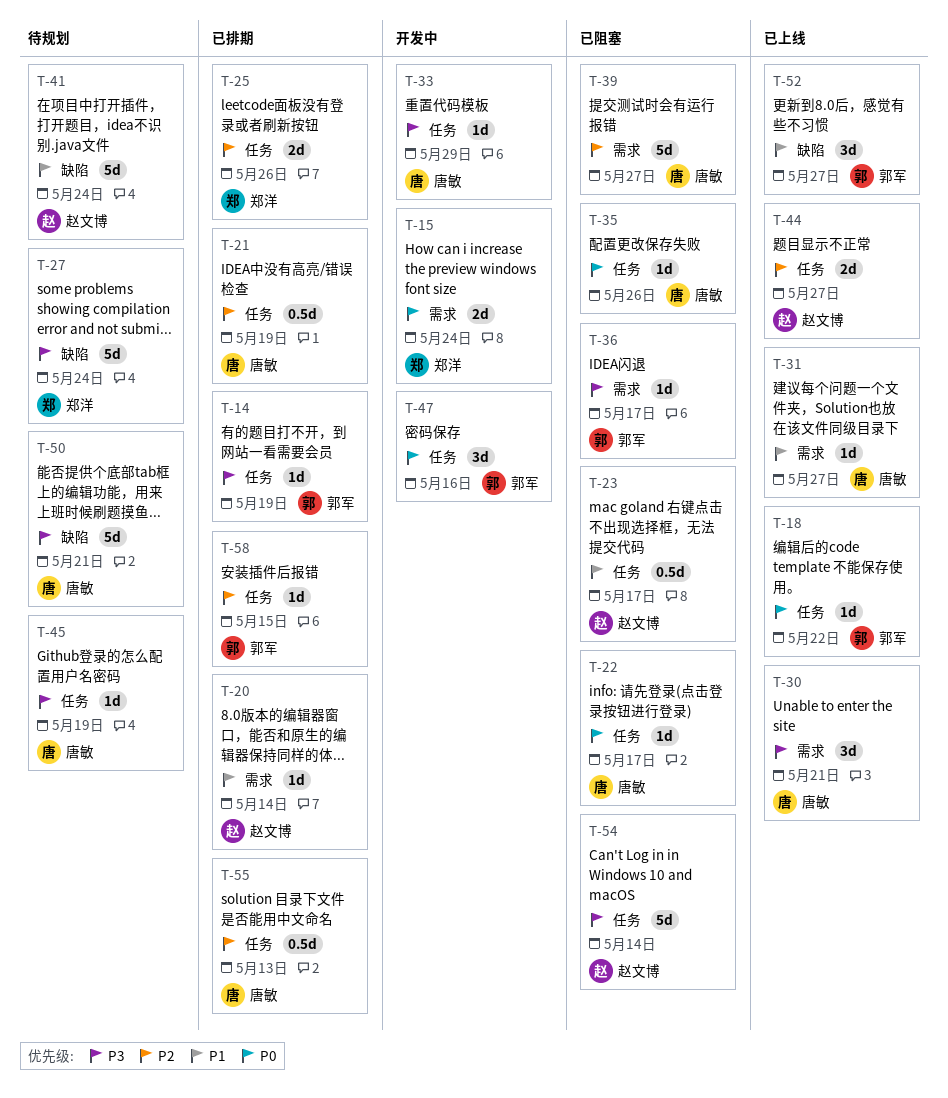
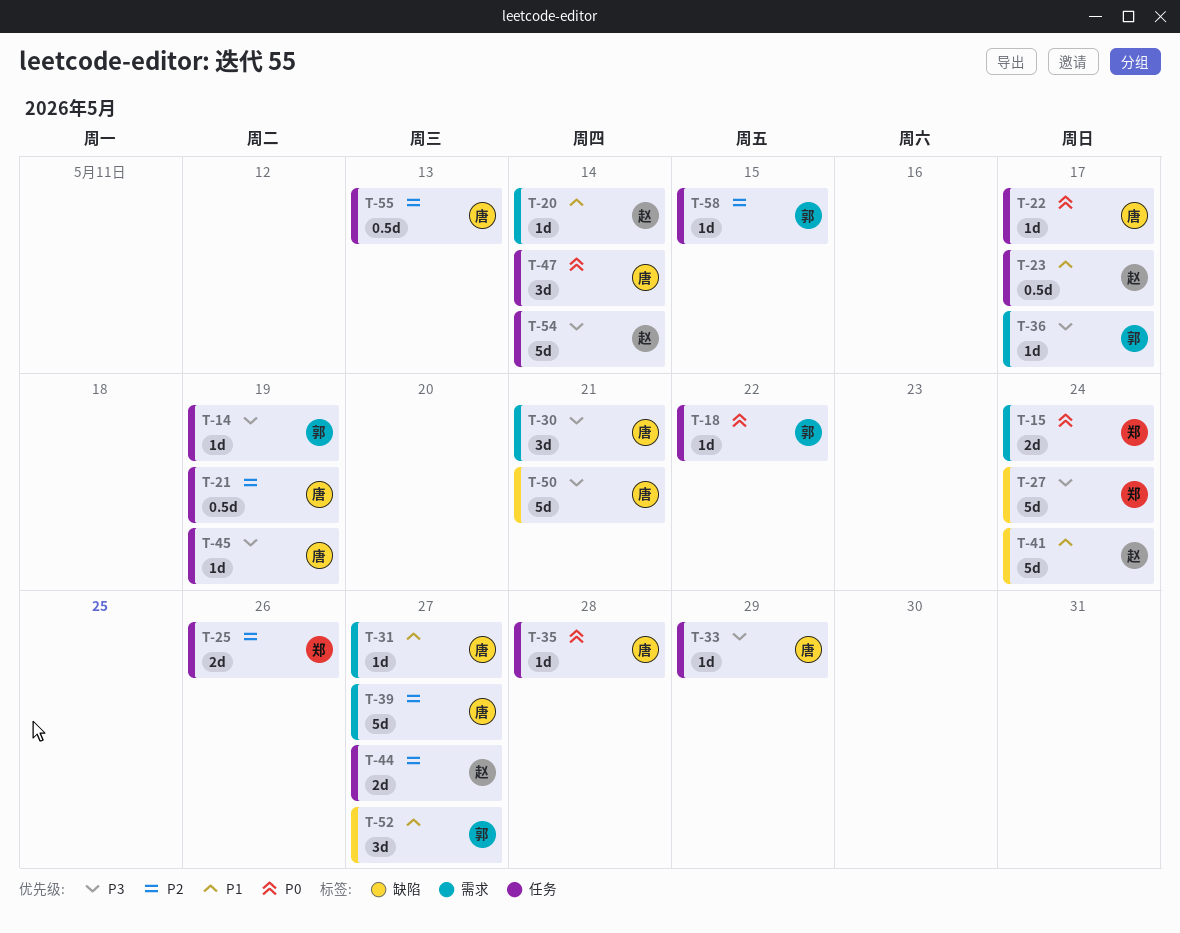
T-35, due: May 26 -> May 28
T-47, owner: 郭军 -> 唐敏
T-47, due: May 16 -> May 14

